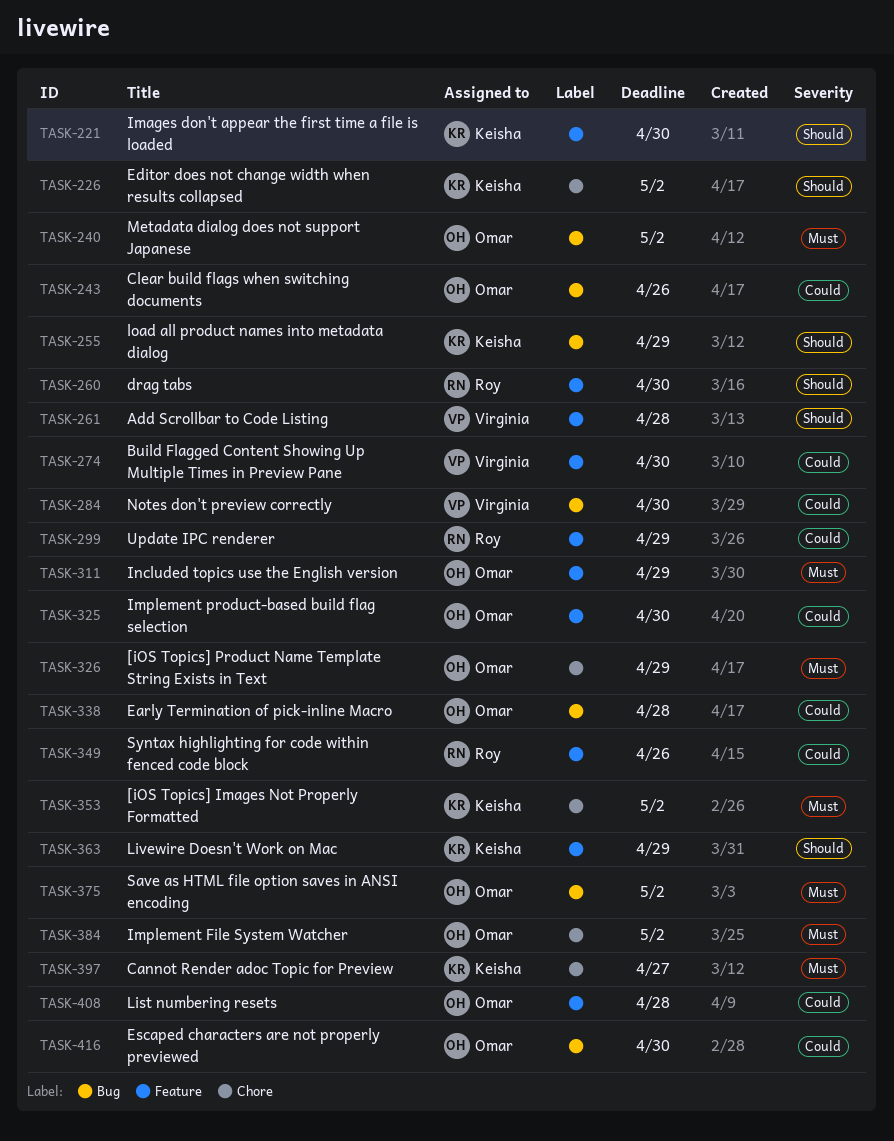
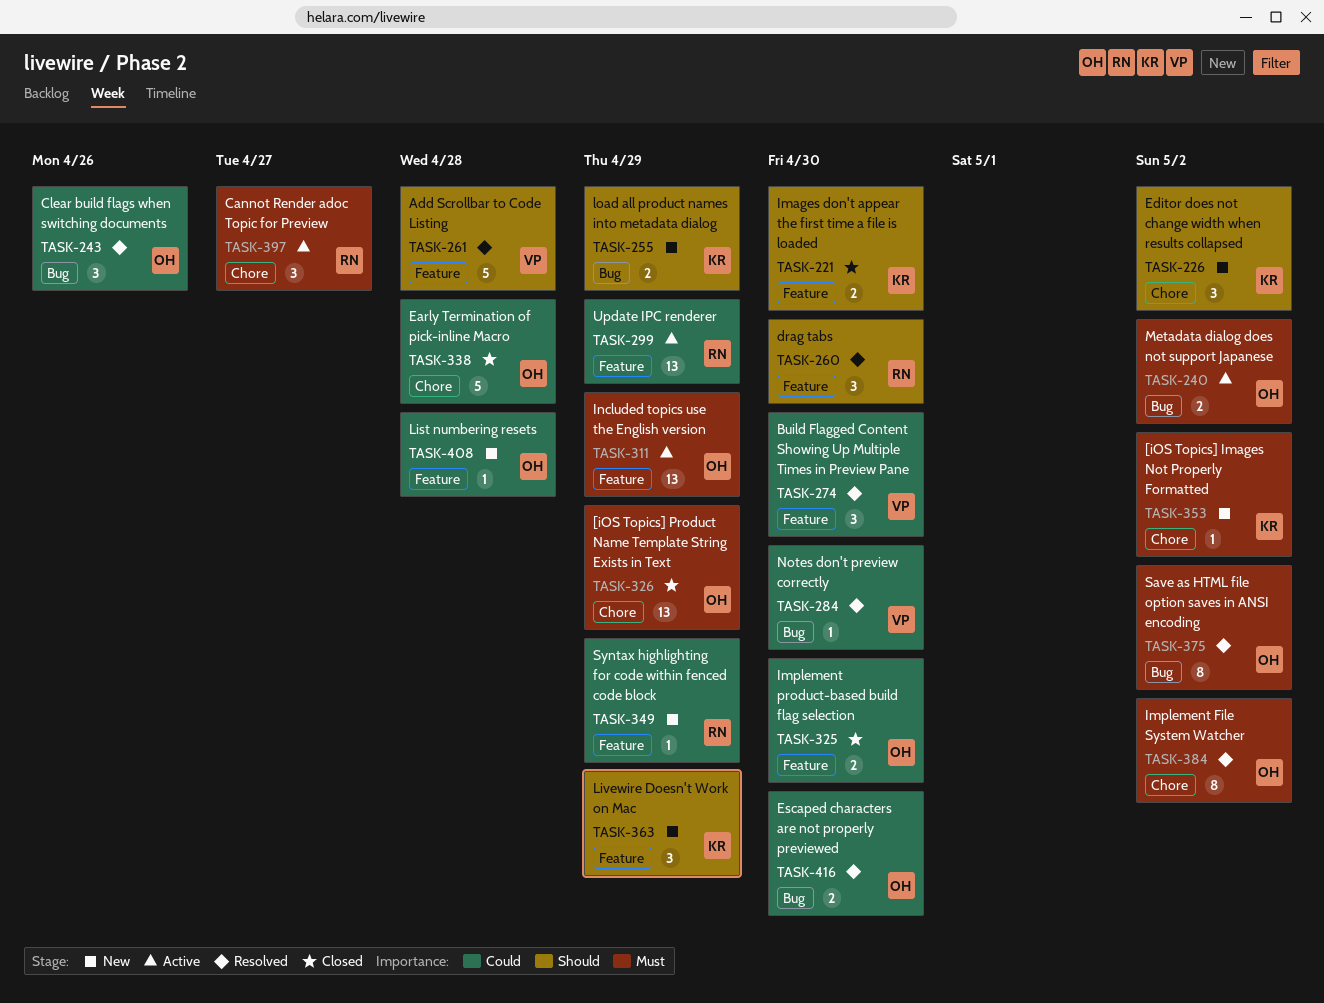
TASK-338, label: Bug -> Chore
TASK-349, due: Apr 26 -> Apr 29
TASK-397, owner: Keisha -> Roy

